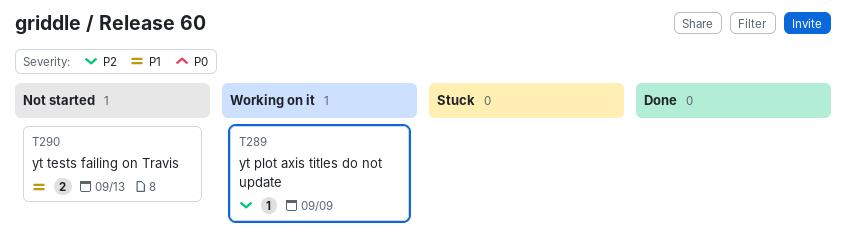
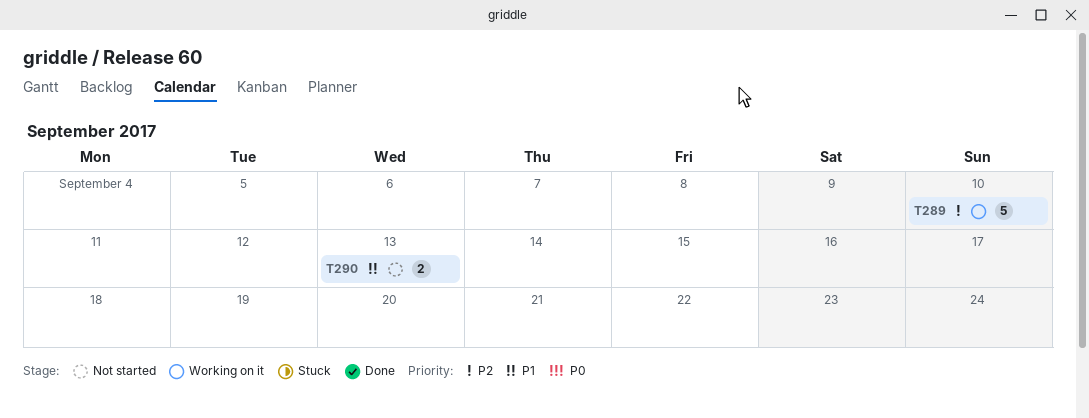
T289, estimate: 1 -> 5
T289, due: Sep 9 -> Sep 10

